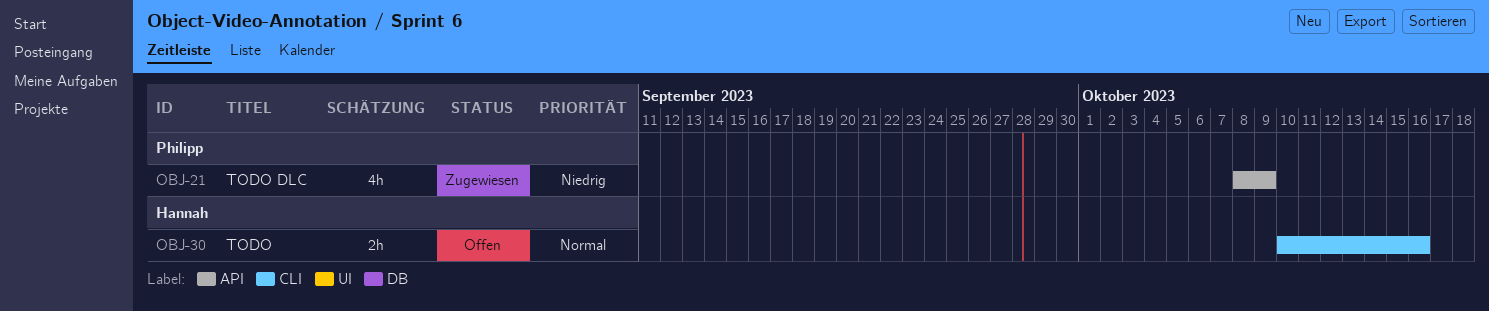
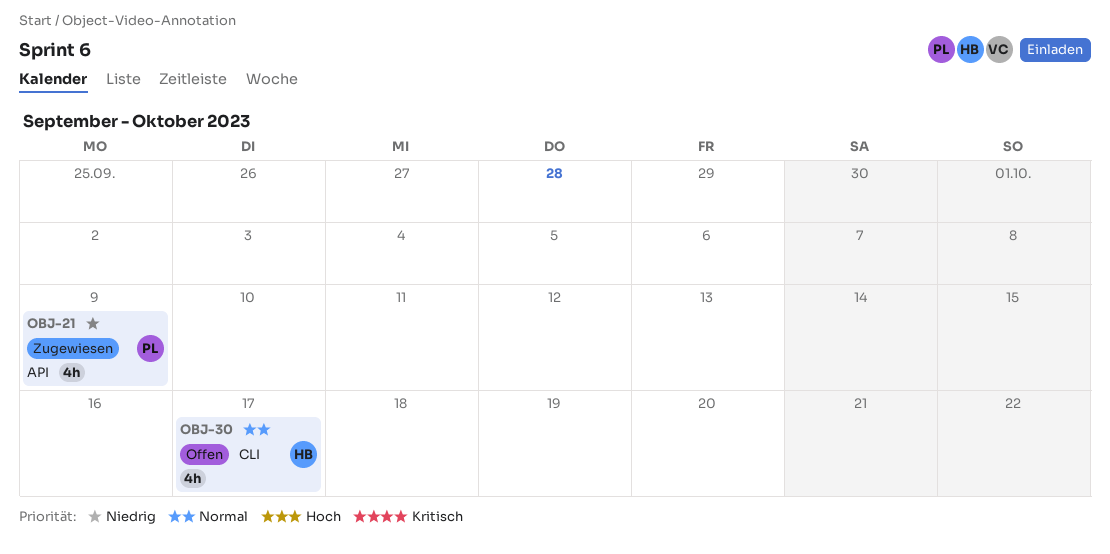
OBJ-30, estimate: 2h -> 4h
OBJ-30, due: Oct 16 -> Oct 17

